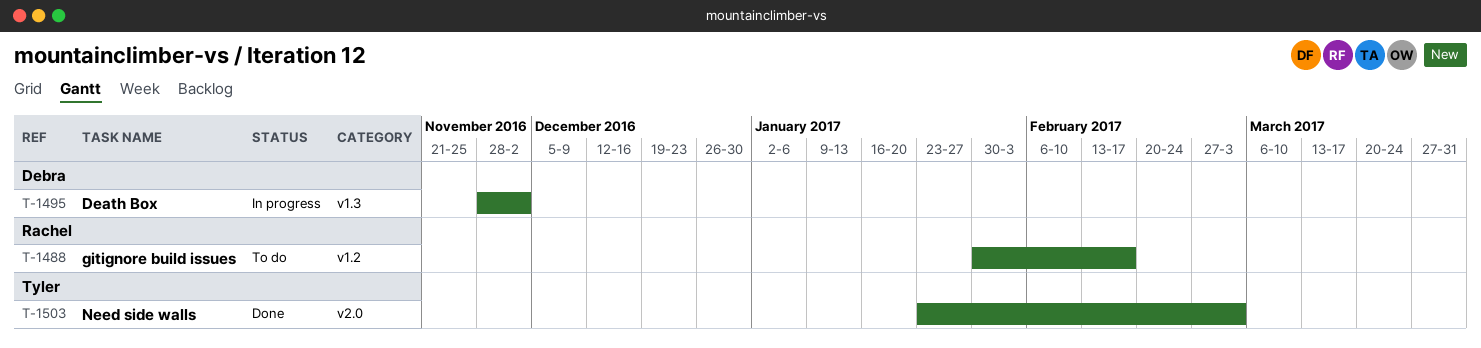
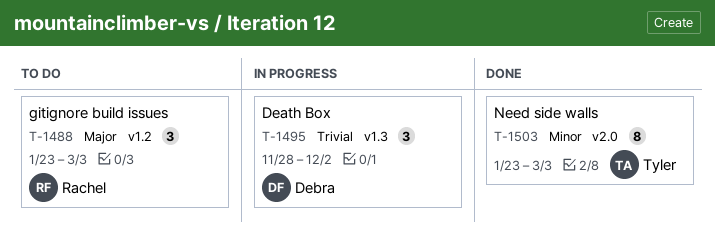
T-1488, start: Jan 30 -> Jan 23
T-1488, due: Feb 17 -> Mar 3

